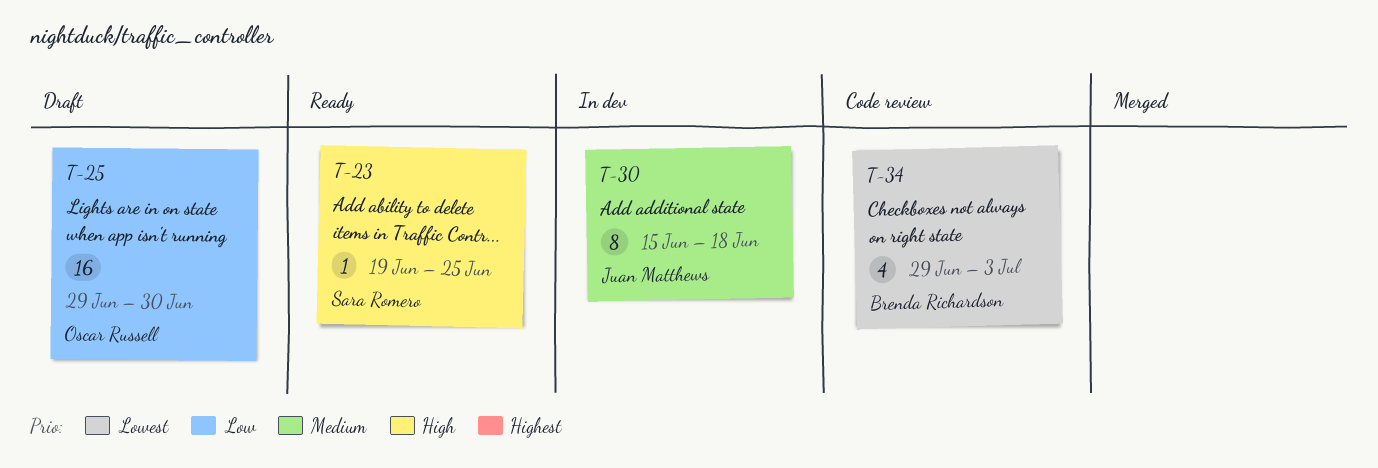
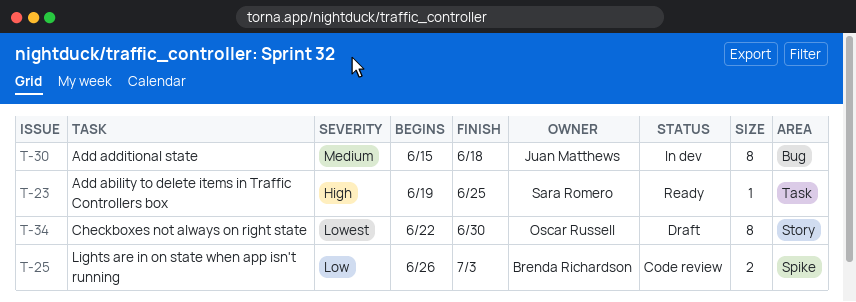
T-25, status: Draft -> Code review
T-25, owner: Oscar Russell -> Brenda Richardson
T-25, estimate: 16 -> 2
T-25, start: Jun 29 -> Jun 26
T-25, due: Jun 30 -> Jul 3
T-34, status: Code review -> Draft
T-34, owner: Brenda Richardson -> Oscar Russell
T-34, estimate: 4 -> 8
T-34, start: Jun 29 -> Jun 22
T-34, due: Jul 3 -> Jun 30

